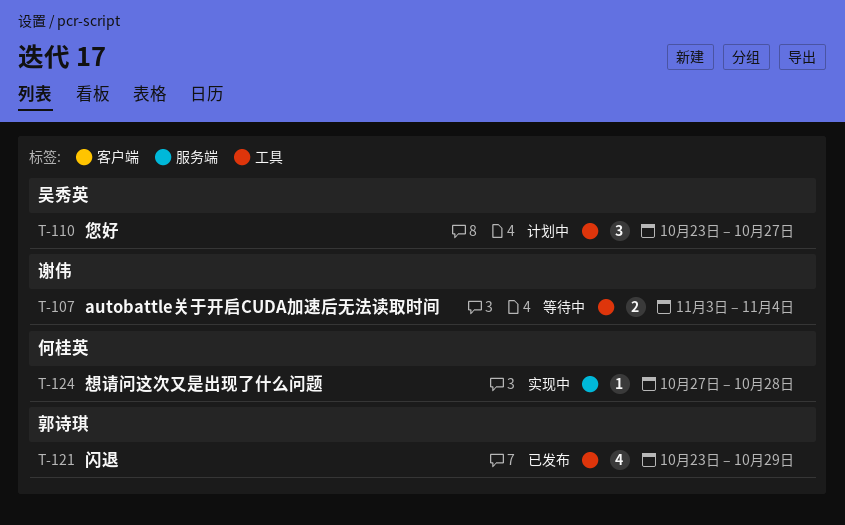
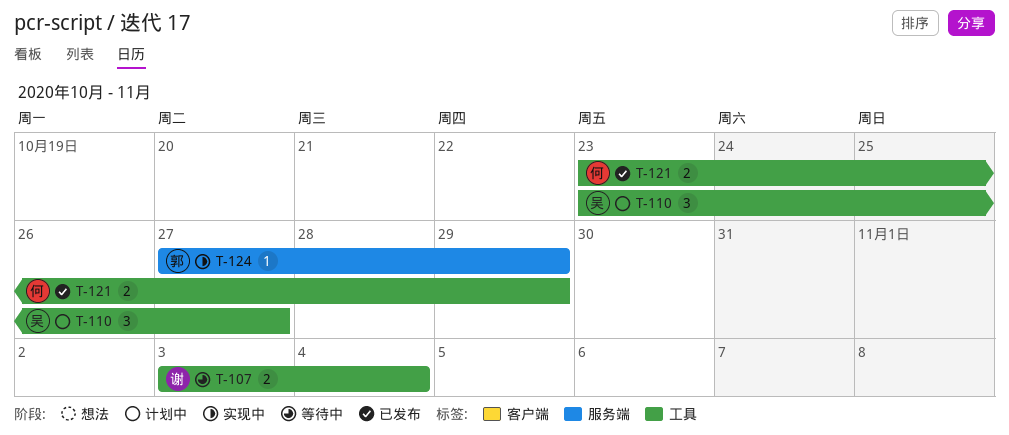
T-121, owner: 郭诗琪 -> 何桂英
T-121, estimate: 4 -> 2
T-124, owner: 何桂英 -> 郭诗琪
T-124, due: Oct 28 -> Oct 29

